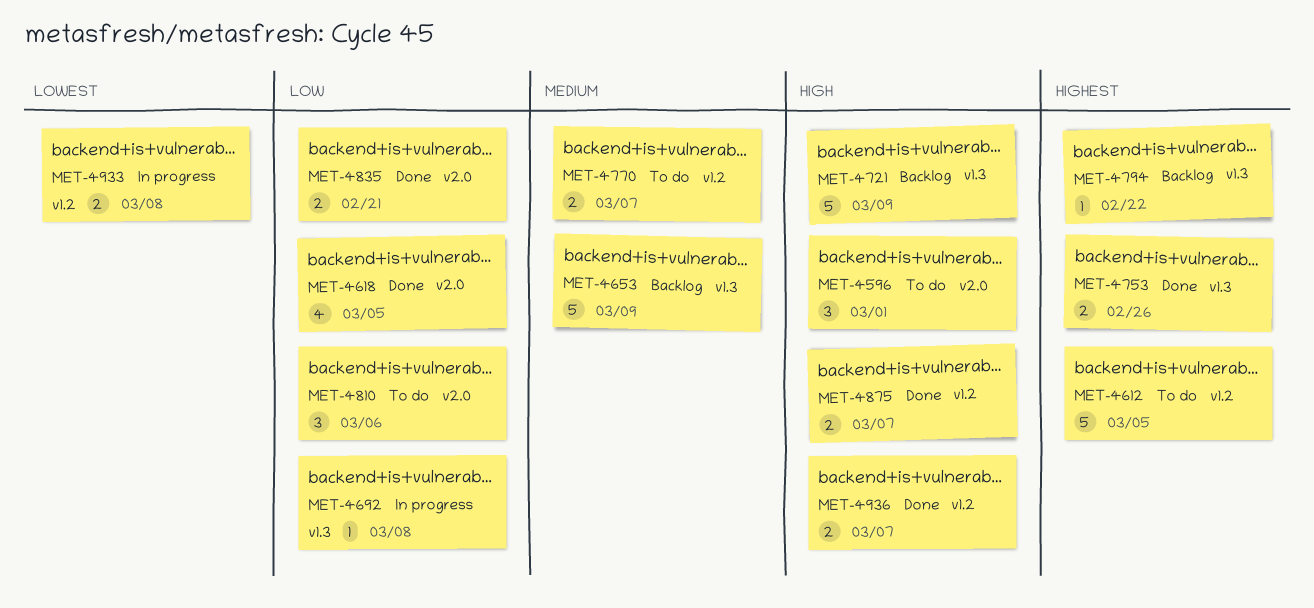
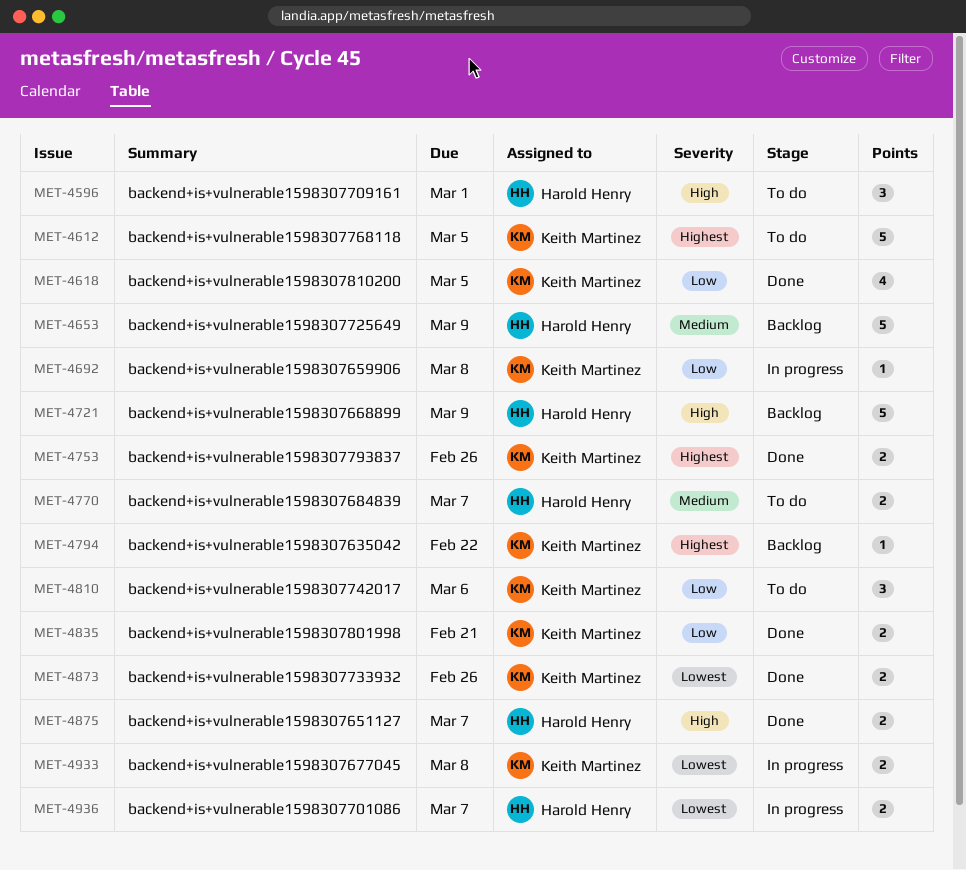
MET-4873: none -> present
MET-4936, status: Done -> In progress
MET-4936, priority: High -> Lowest

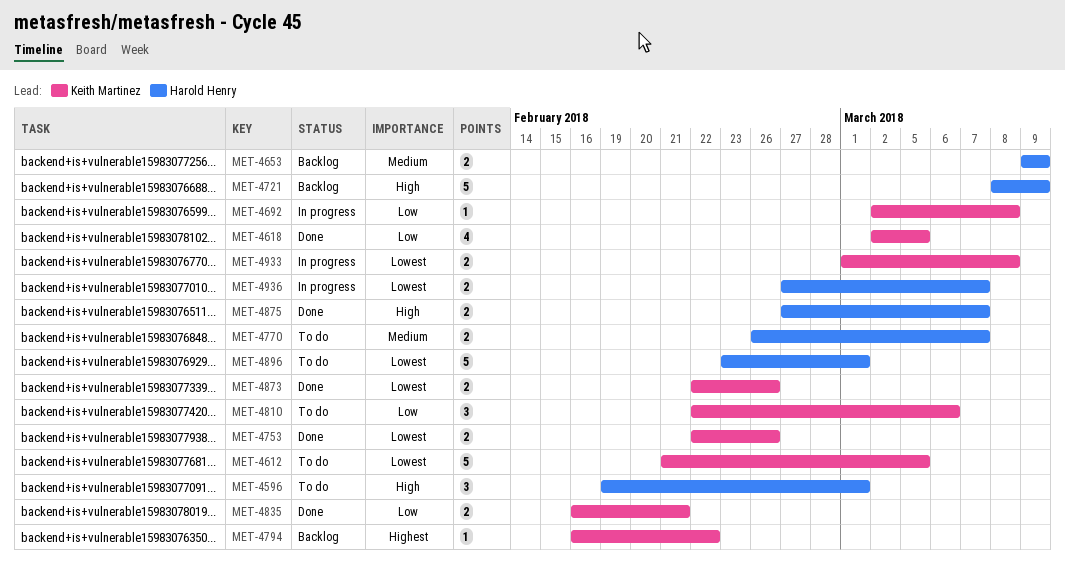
MET-4612, priority: Highest -> Lowest
MET-4653, estimate: 5 -> 2
MET-4753, priority: Highest -> Lowest
MET-4896: none -> present

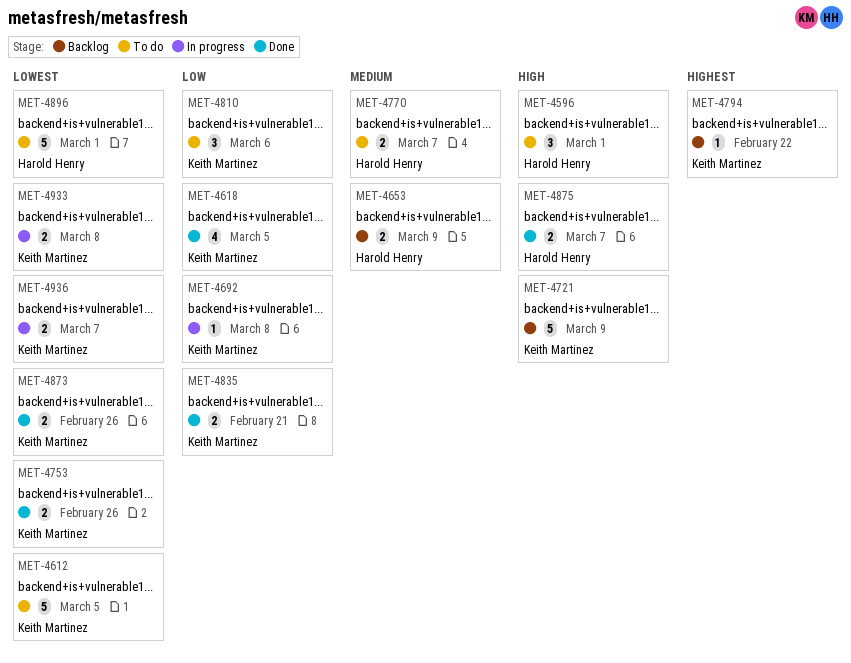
MET-4721, owner: Harold Henry -> Keith Martinez
MET-4936, owner: Harold Henry -> Keith Martinez

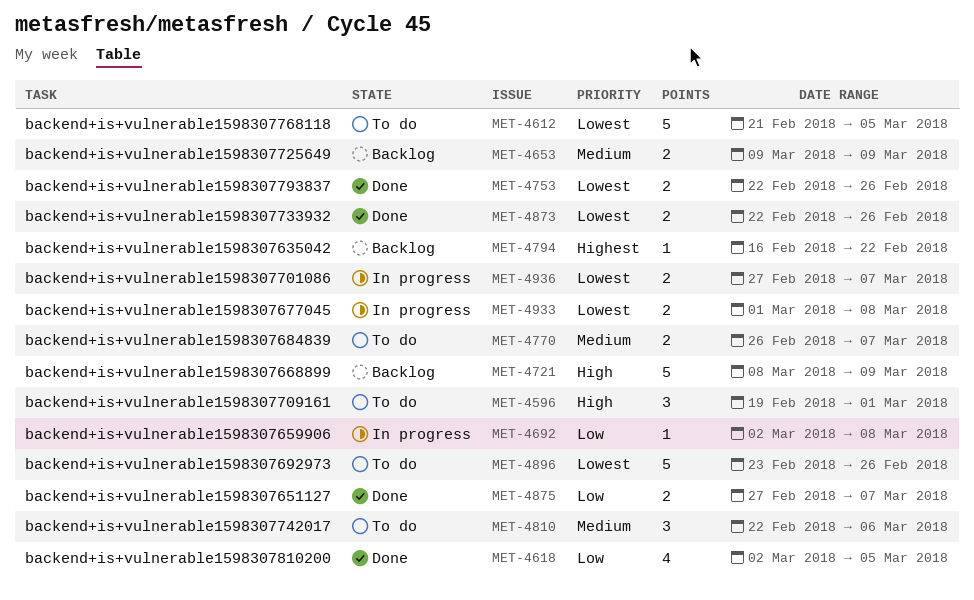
MET-4810, priority: Low -> Medium
MET-4835: present -> none
MET-4875, priority: High -> Low
MET-4896, due: Mar 1 -> Feb 26

